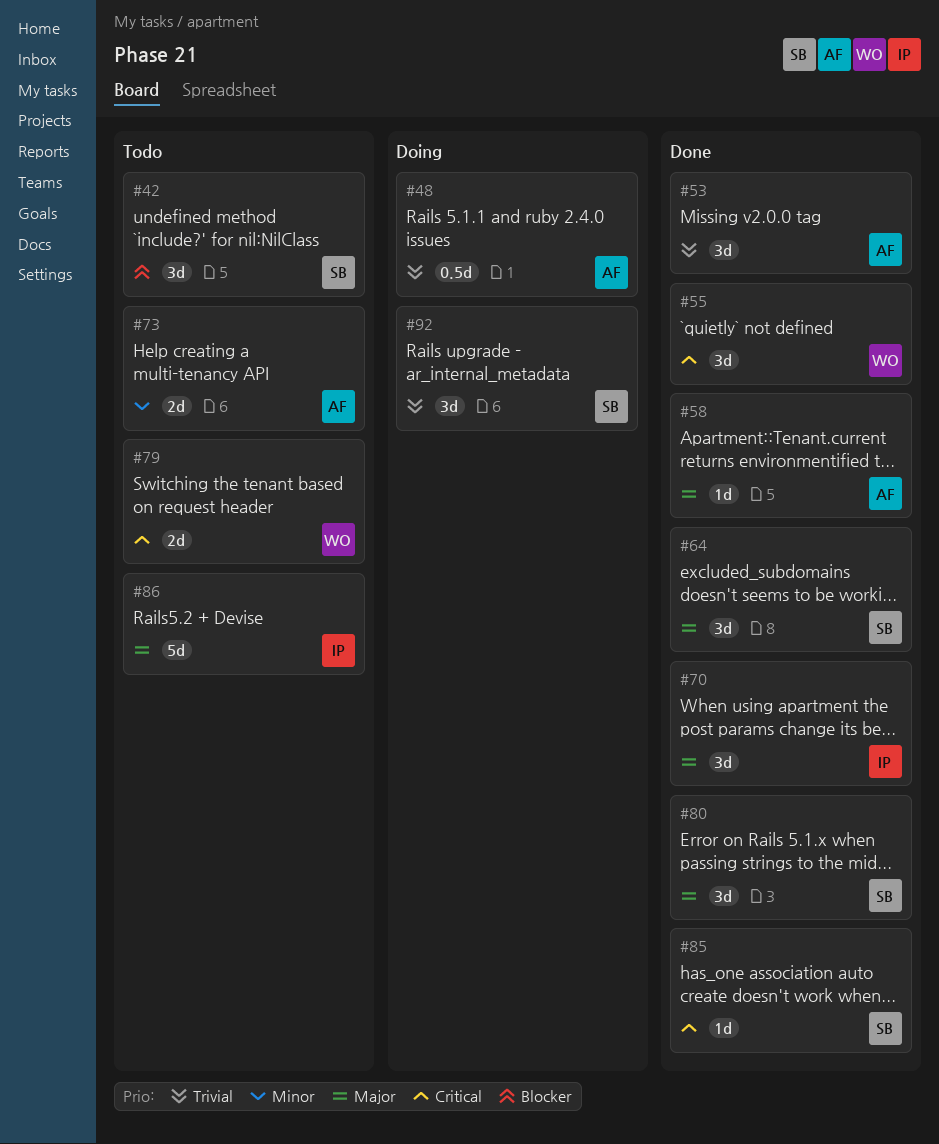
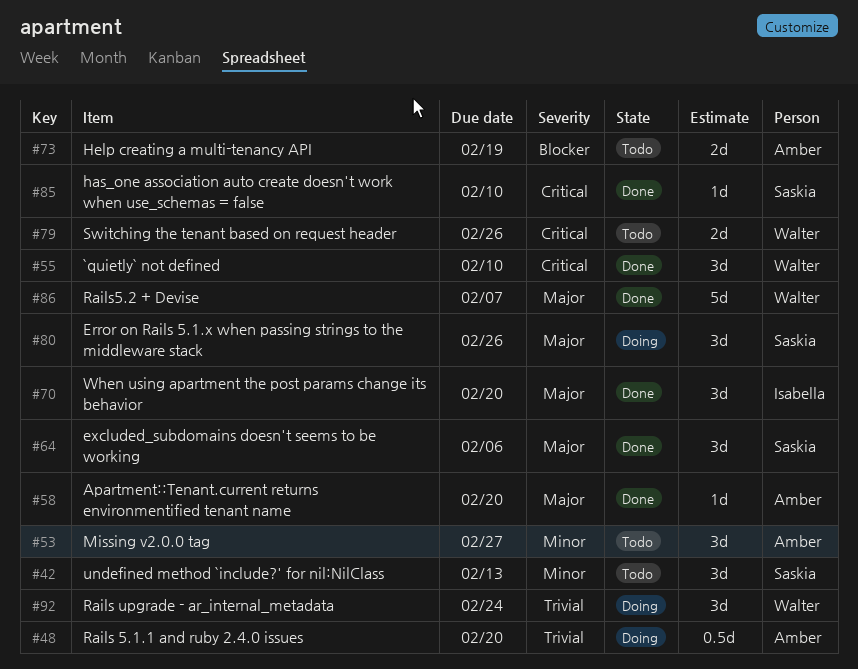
#42, priority: Blocker -> Minor
#53, status: Done -> Todo
#53, priority: Trivial -> Minor
#73, priority: Minor -> Blocker
#80, status: Done -> Doing
#86, status: Todo -> Done
#86, owner: Isabella -> Walter
#92, owner: Saskia -> Walter

